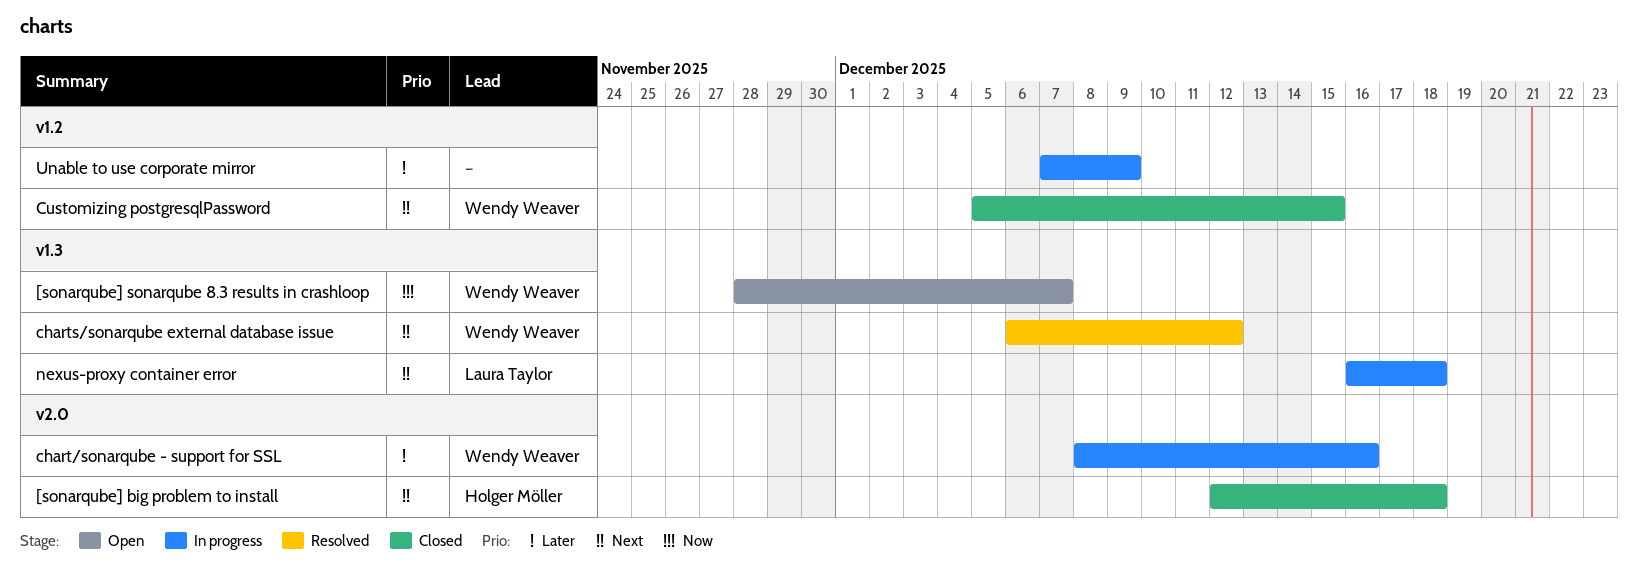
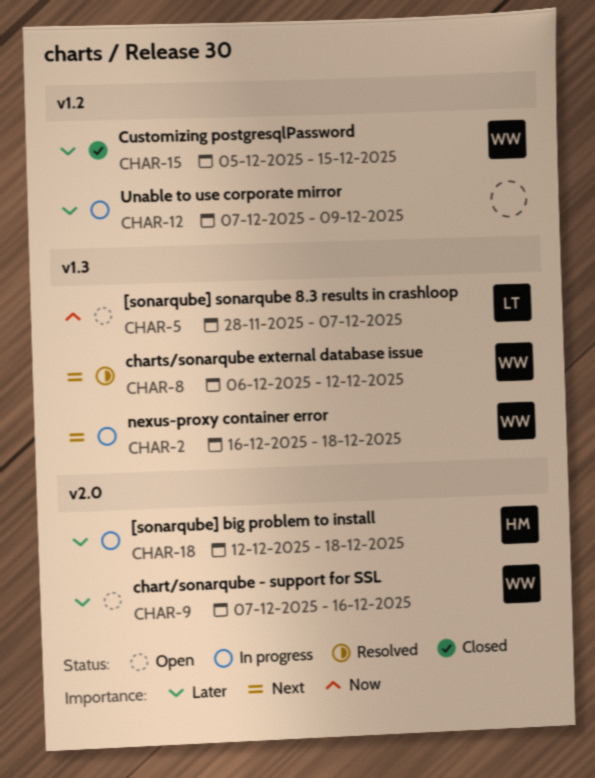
[sonarqube] big problem to install, status: Closed -> In progress
[sonarqube] big problem to install, priority: Next -> Later
[sonarqube] sonarqube 8.3 results in crashloop, owner: Wendy Weaver -> Laura Taylor
chart/sonarqube - support for SSL, status: In progress -> Open
chart/sonarqube - support for SSL, start: Dec 8 -> Dec 7
Customizing postgresqlPassword, priority: Next -> Later
nexus-proxy container error, owner: Laura Taylor -> Wendy Weaver

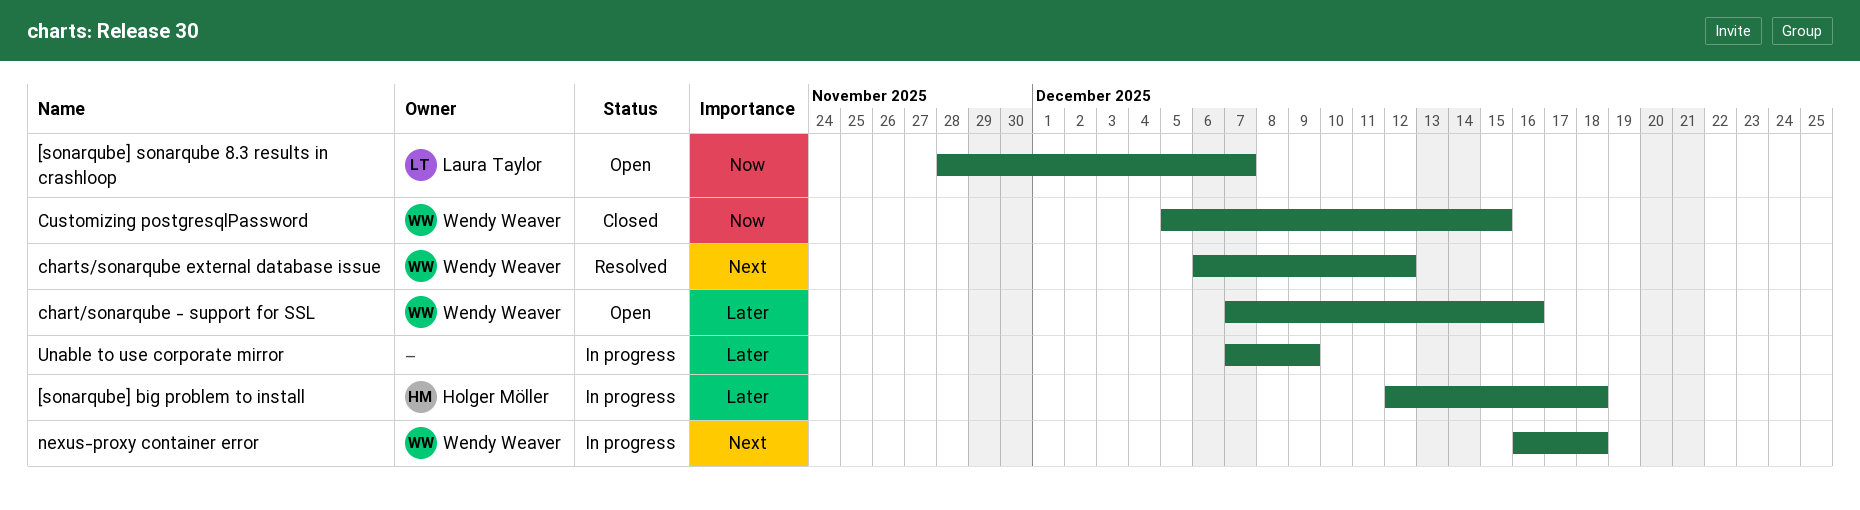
Customizing postgresqlPassword, priority: Later -> Now

